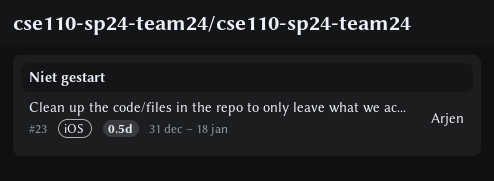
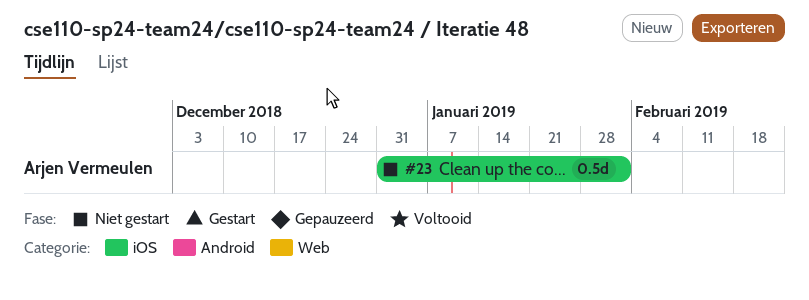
#23, due: Jan 18 -> Feb 1

